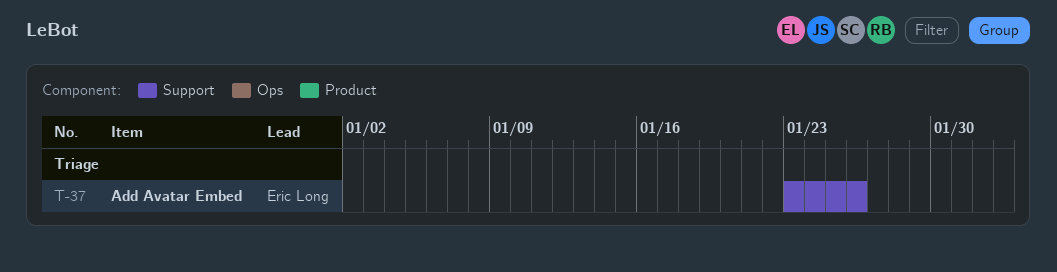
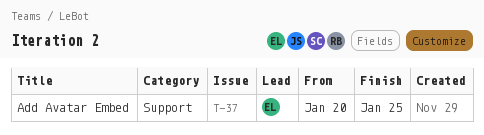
T-37, start: Jan 23 -> Jan 20
T-37, due: Jan 26 -> Jan 25

